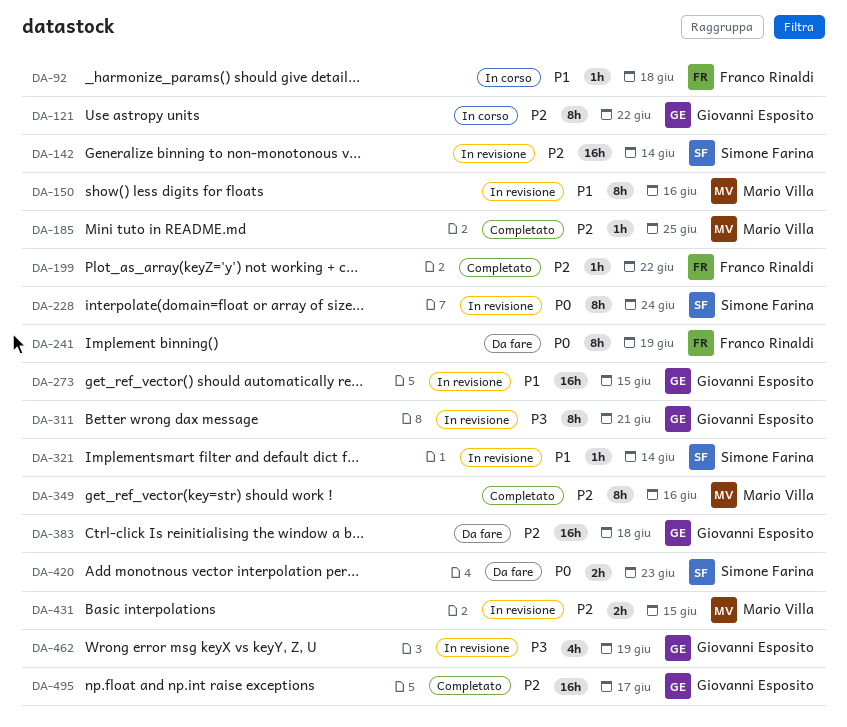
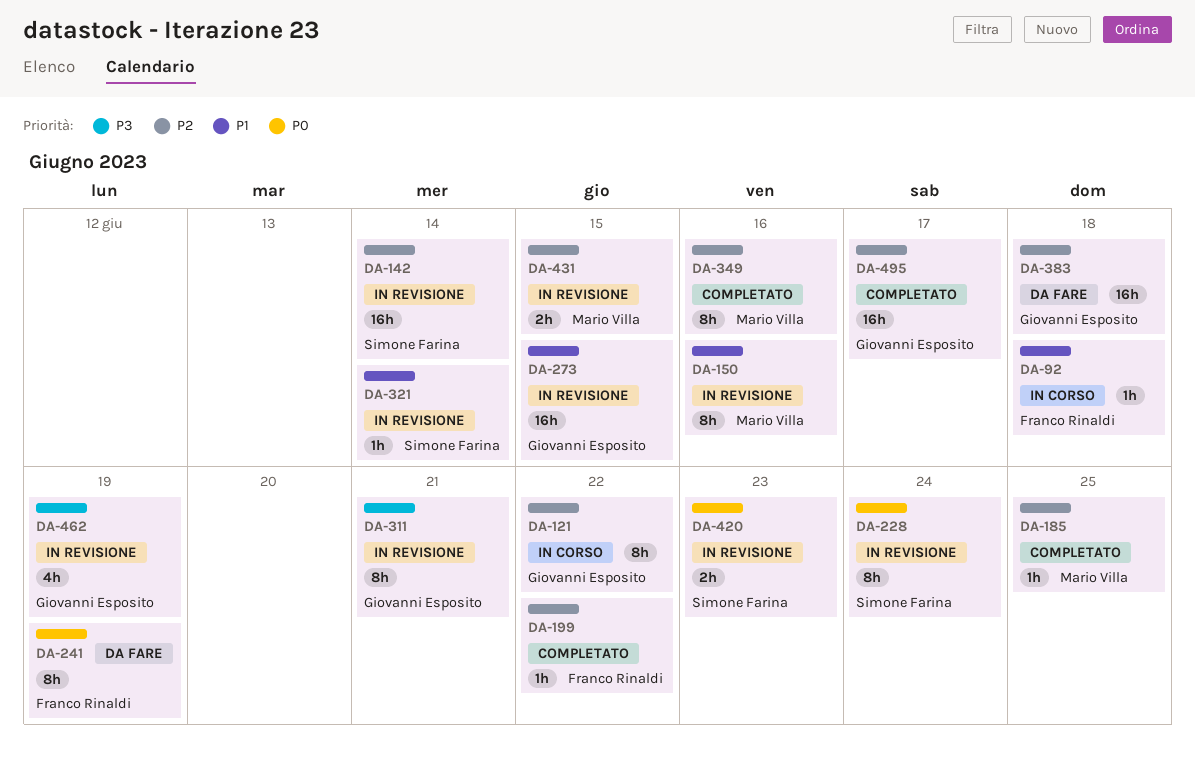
DA-420, status: Da fare -> In revisione

